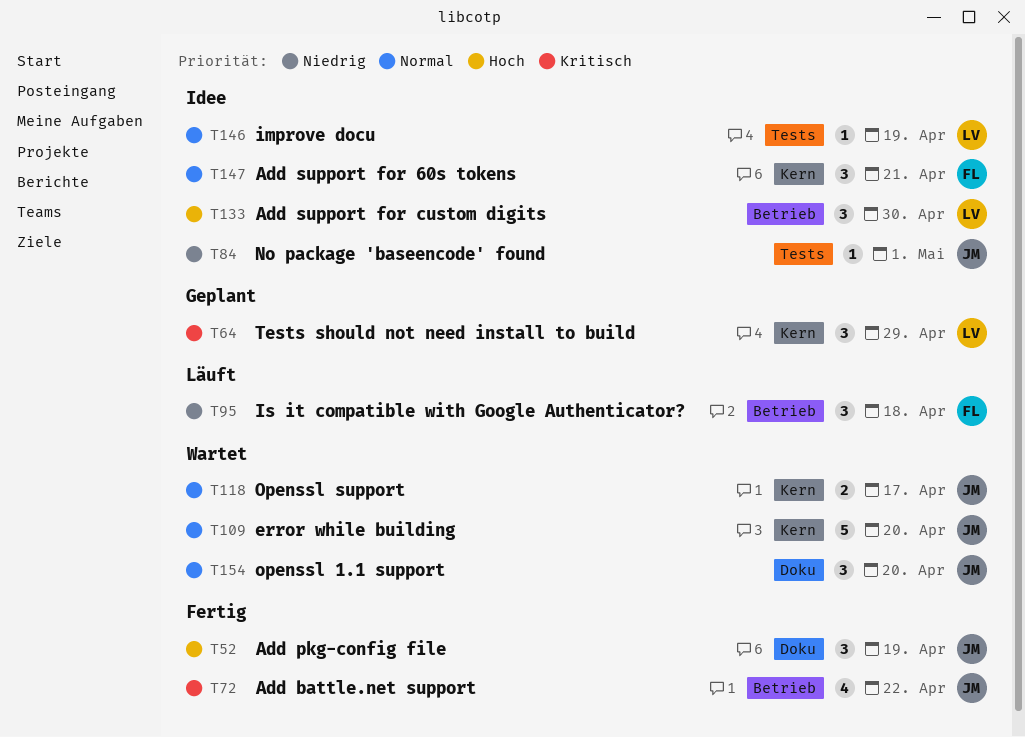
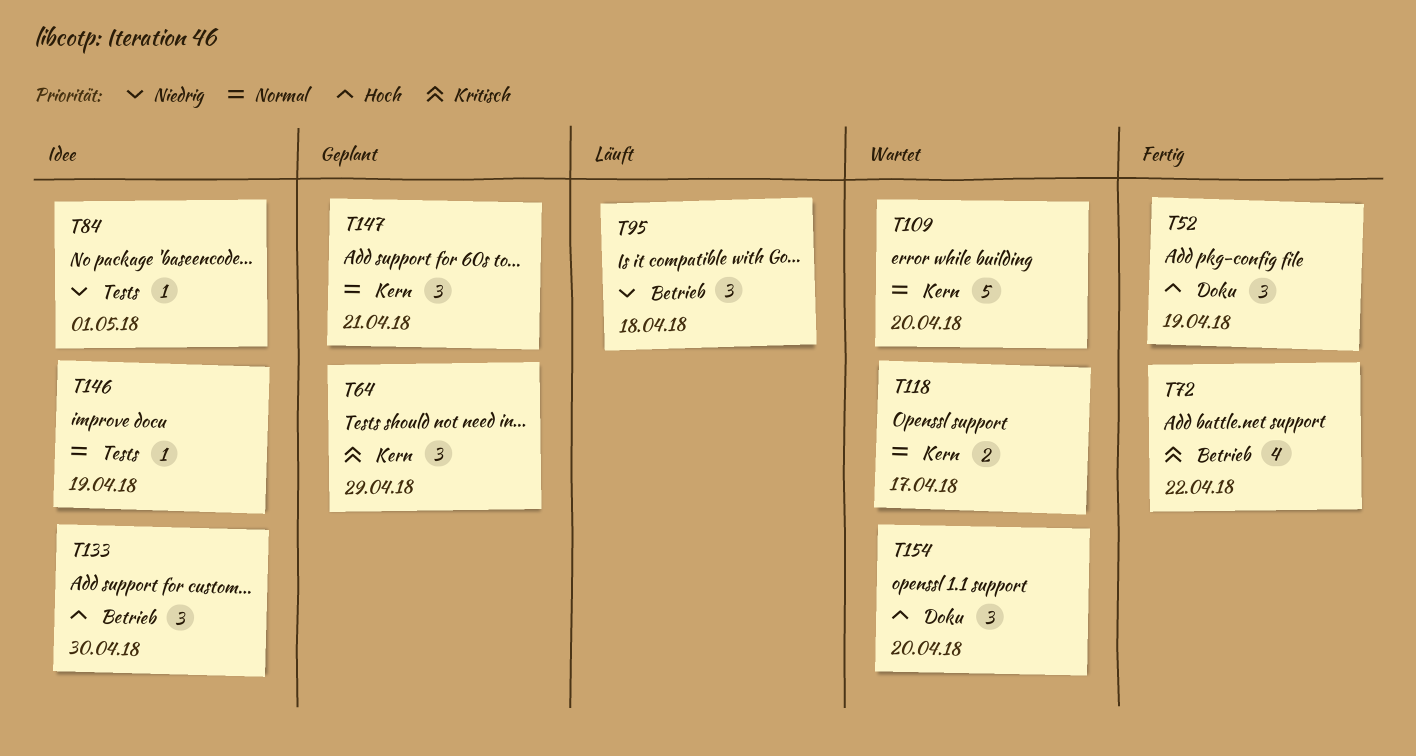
T147, status: Idee -> Geplant
T154, priority: Normal -> Hoch

